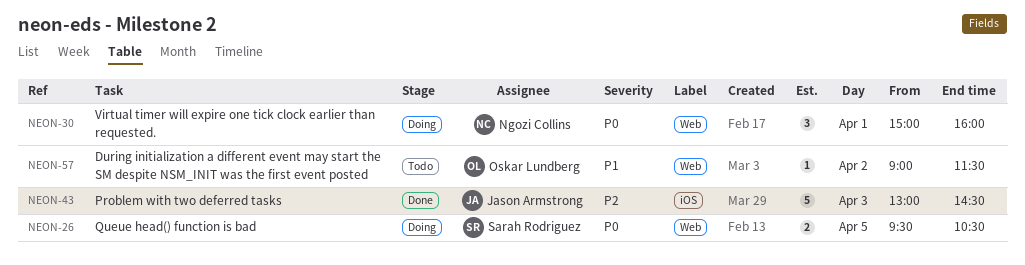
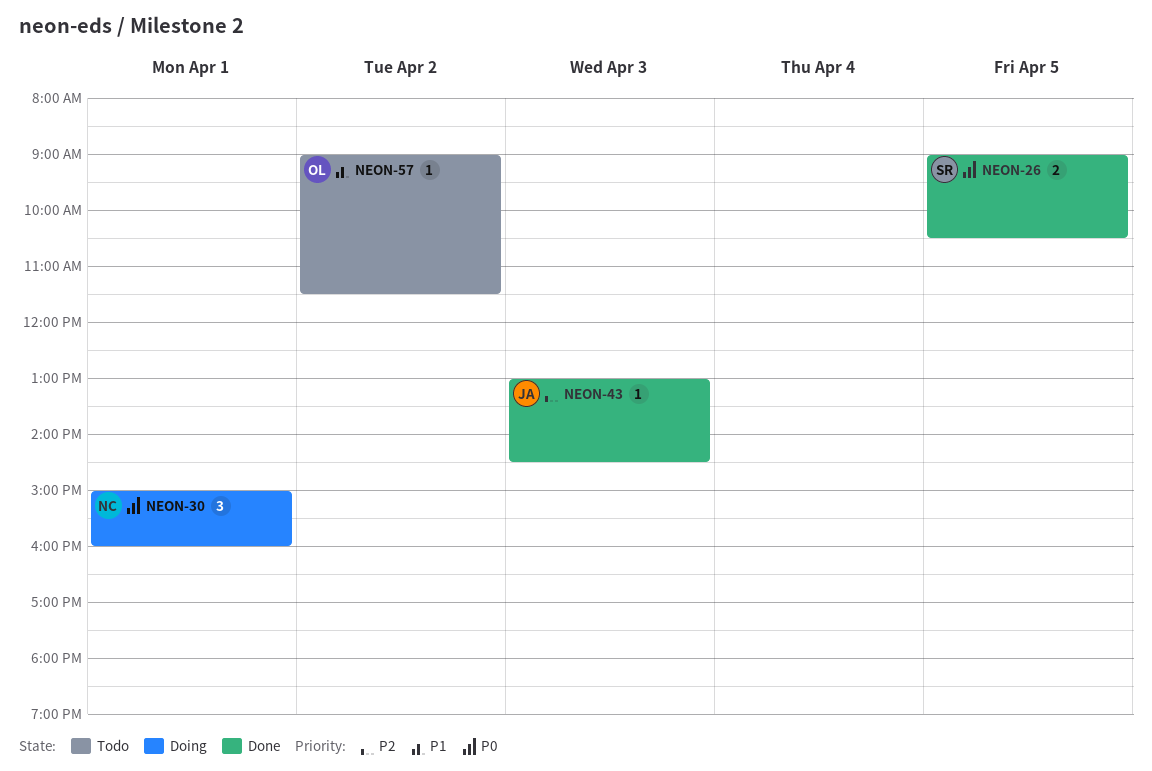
NEON-26, status: Doing -> Done
NEON-26, begins: 09:30 -> 09:00
NEON-43, estimate: 5 -> 1

